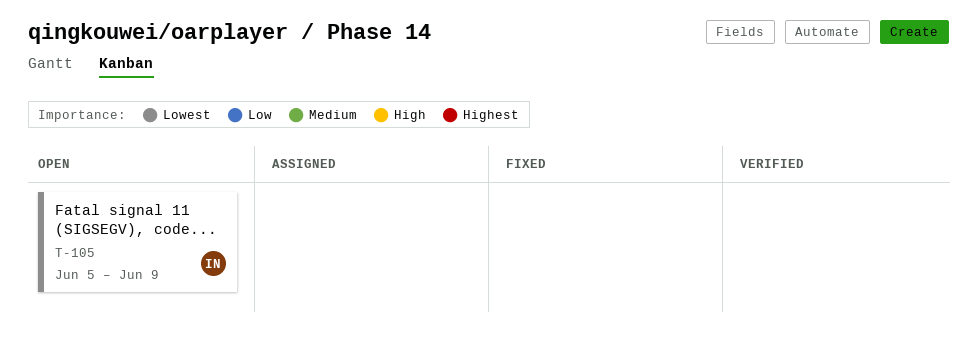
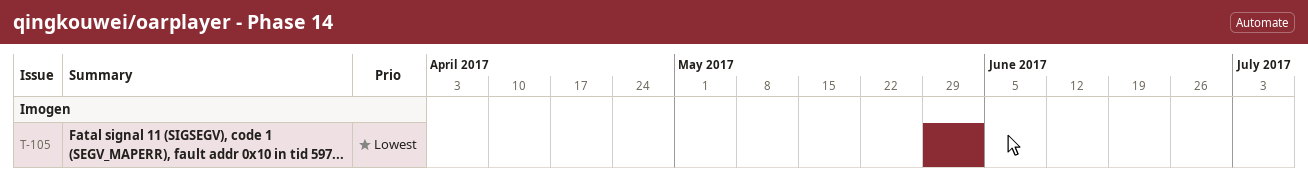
T-105, start: Jun 5 -> May 29
T-105, due: Jun 9 -> Jun 2

